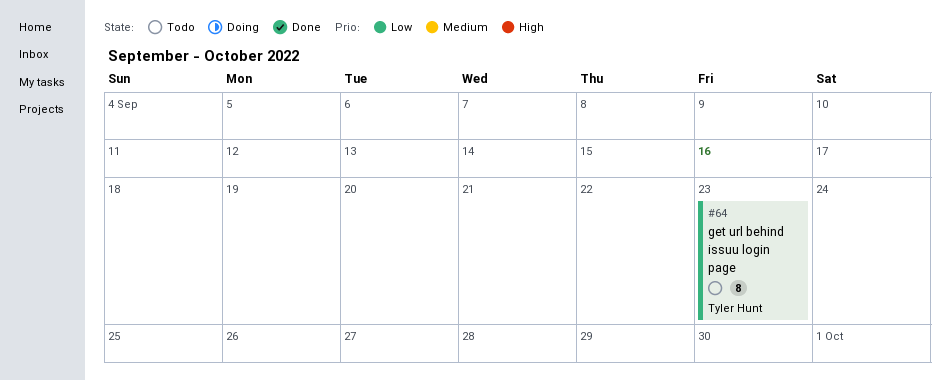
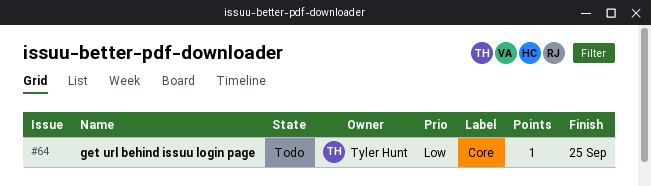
#64, estimate: 8 -> 1
#64, due: Sep 23 -> Sep 25

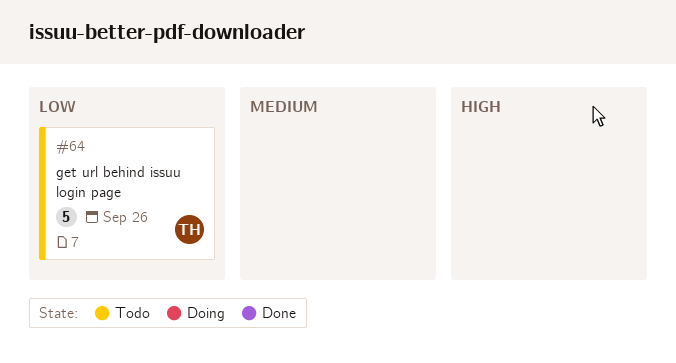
#64, estimate: 1 -> 5
#64, due: Sep 25 -> Sep 26

